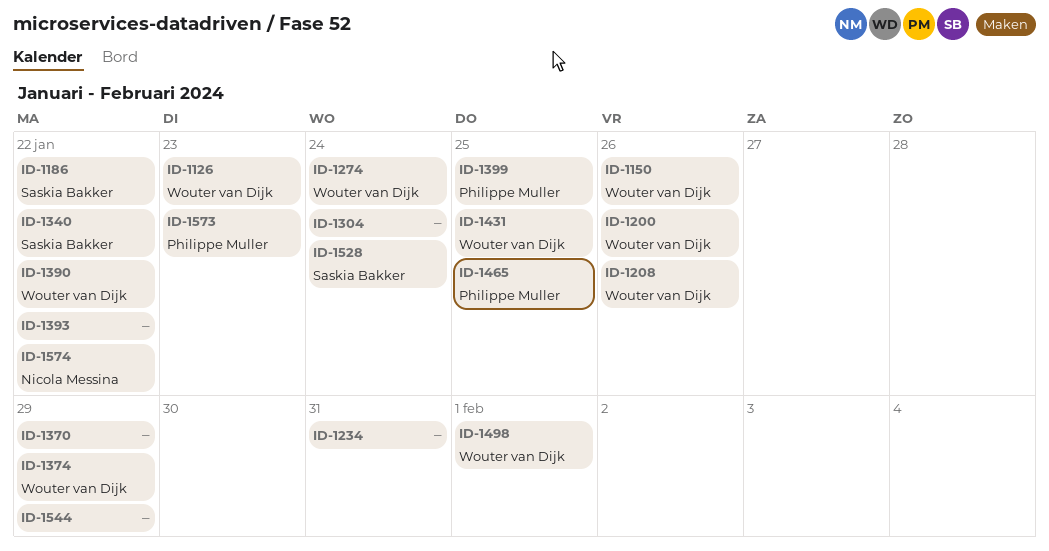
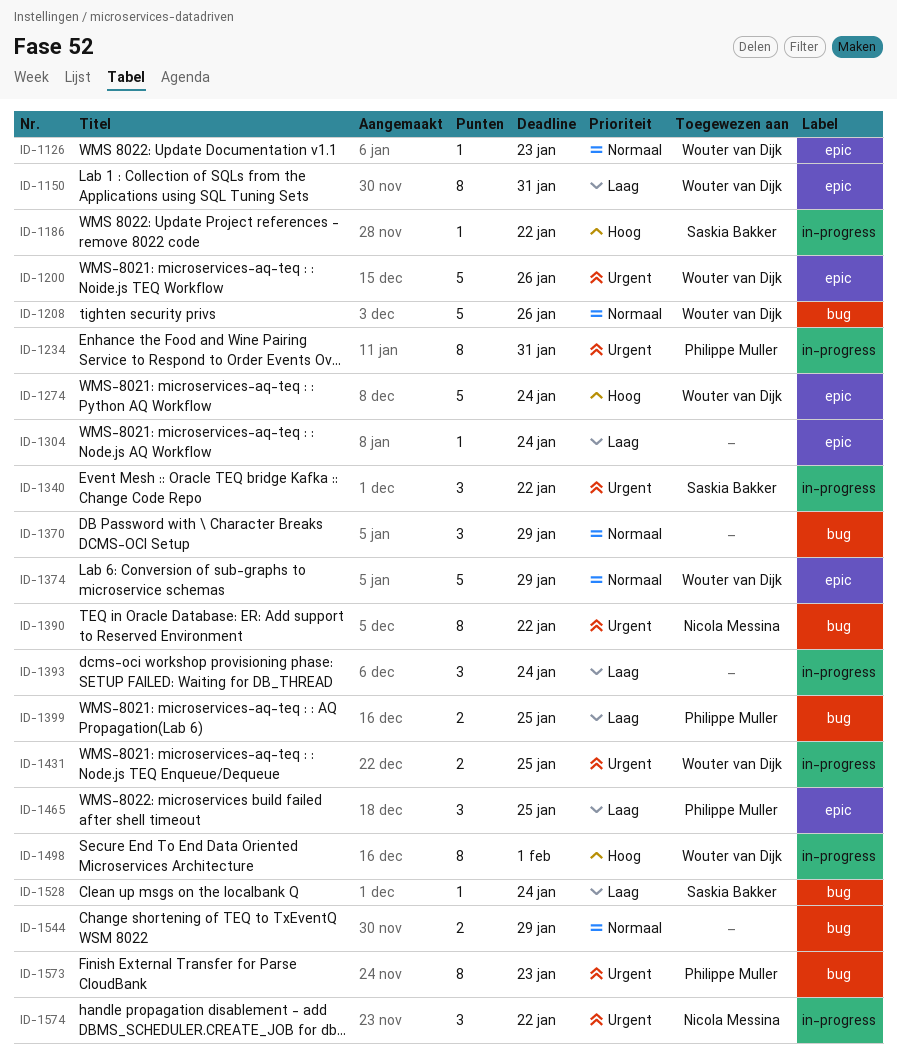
ID-1150, due: Jan 26 -> Jan 31
ID-1234, owner: none -> Philippe Muller
ID-1390, owner: Wouter van Dijk -> Nicola Messina
ID-1393, due: Jan 22 -> Jan 24

